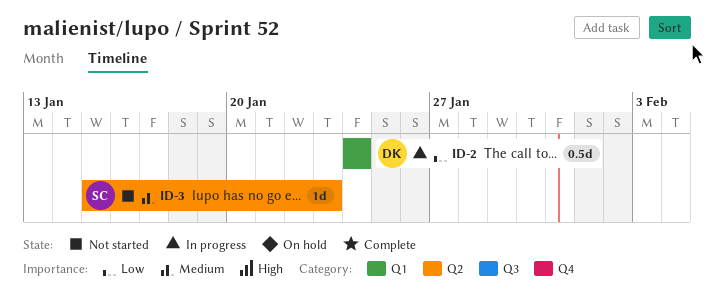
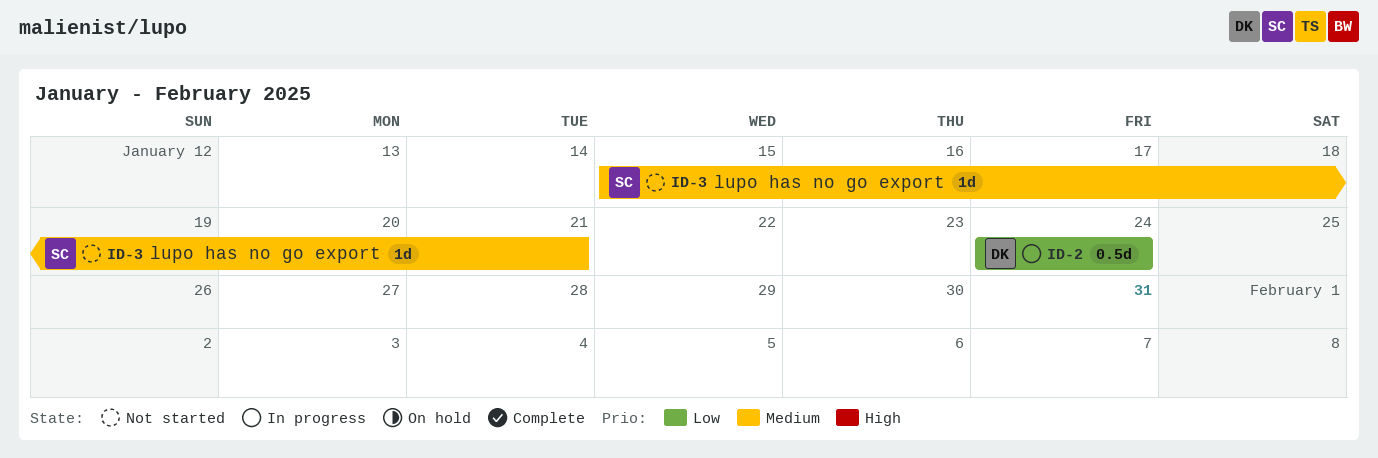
ID-3, due: Jan 23 -> Jan 21

